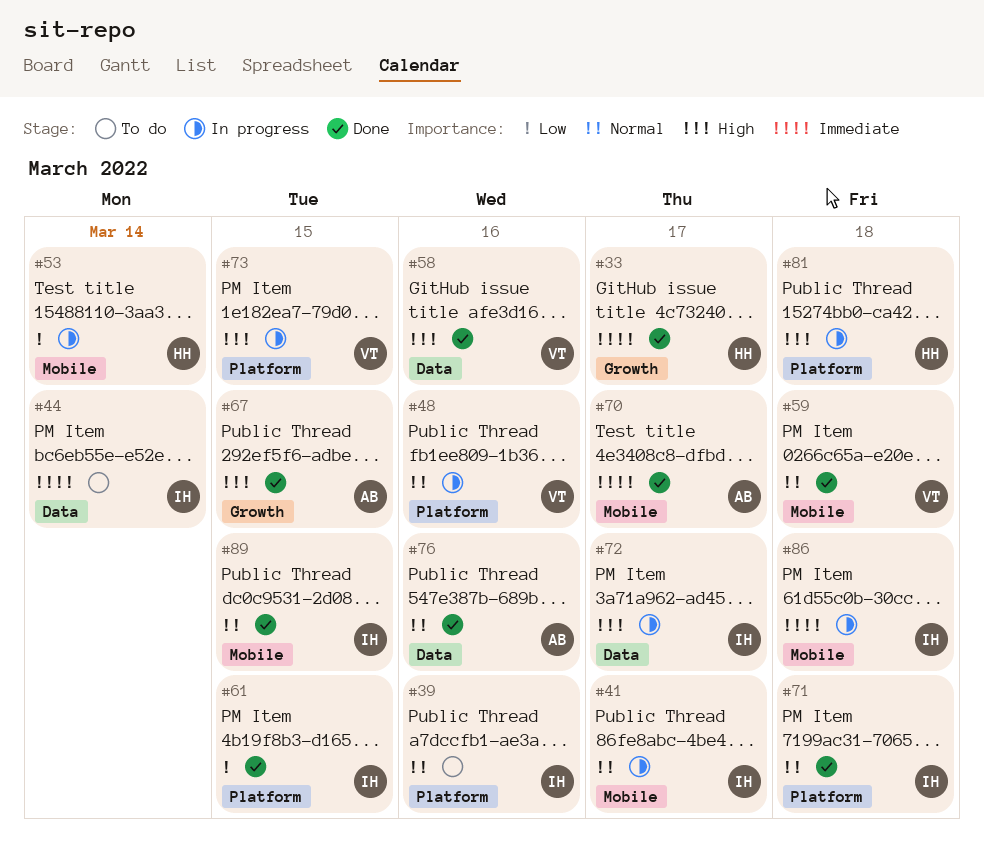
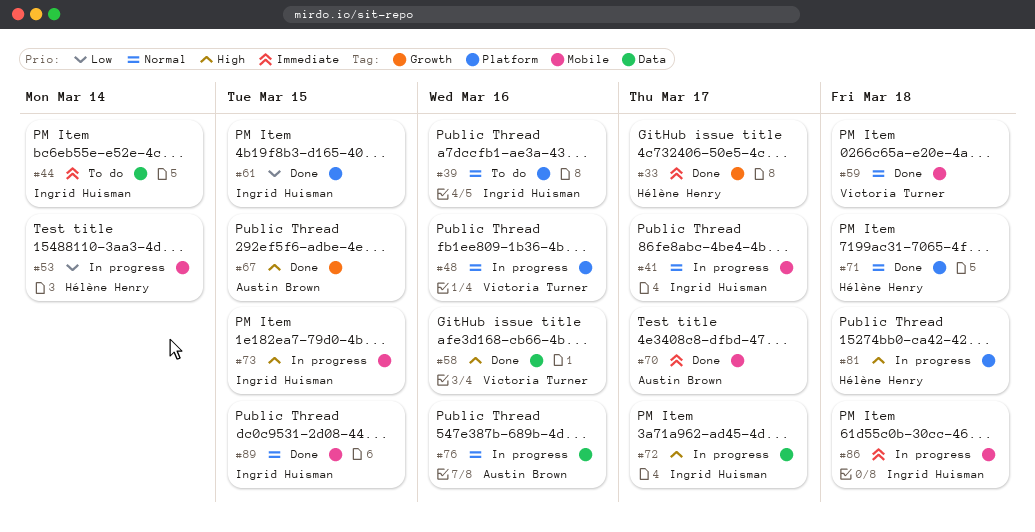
#71, owner: Ingrid Huisman -> Hélène Henry
#73, owner: Victoria Turner -> Ingrid Huisman
#73, label: Platform -> Mobile
#76, status: Done -> In progress

